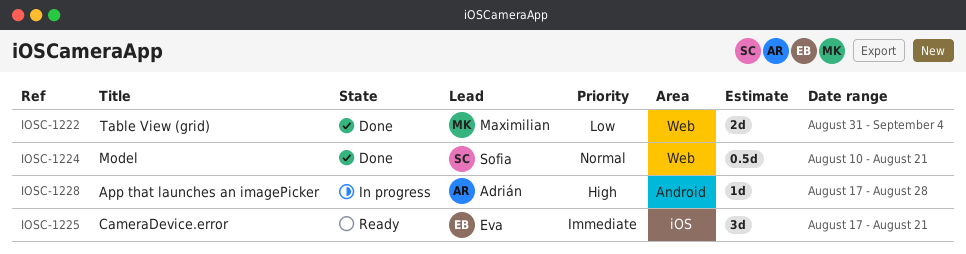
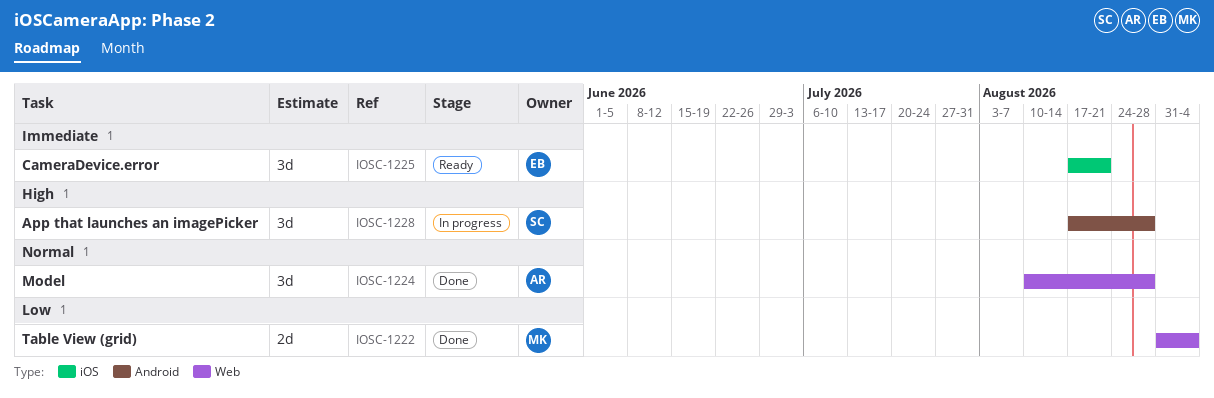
IOSC-1224, owner: Sofia -> Adrián
IOSC-1224, estimate: 0.5d -> 3d
IOSC-1224, due: Aug 21 -> Aug 28
IOSC-1228, owner: Adrián -> Sofia
IOSC-1228, estimate: 1d -> 3d

